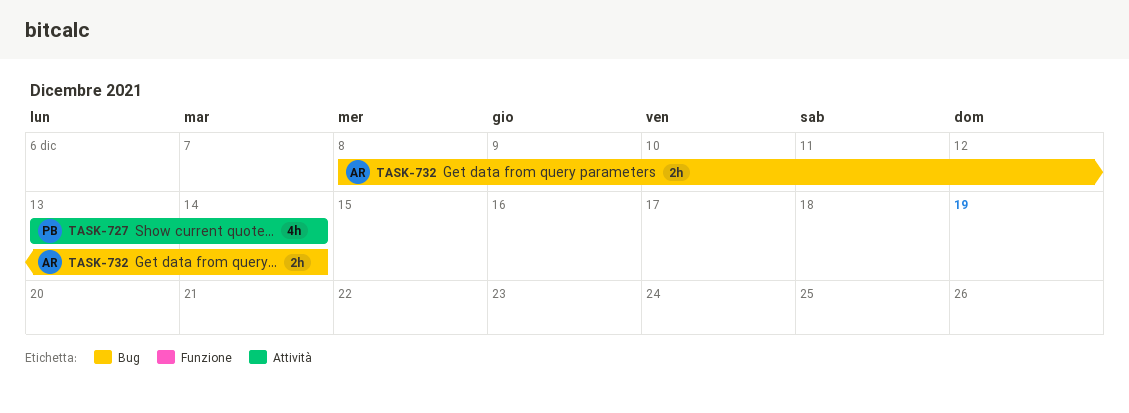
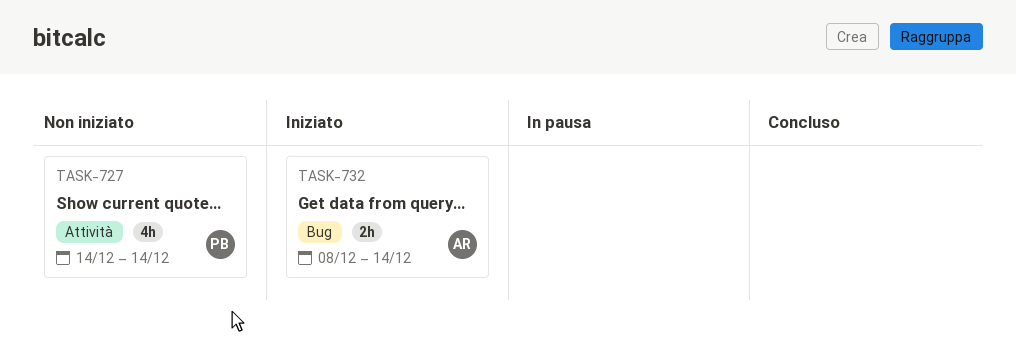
TASK-727, start: Dec 13 -> Dec 14

